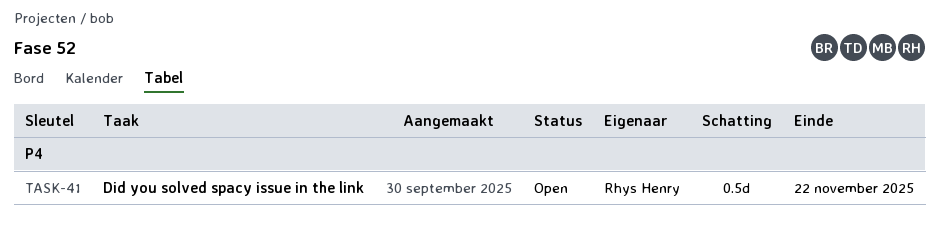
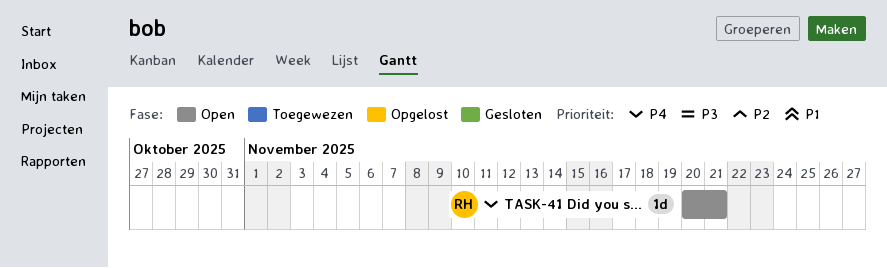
TASK-41, estimate: 0.5d -> 1d
TASK-41, due: Nov 22 -> Nov 21

